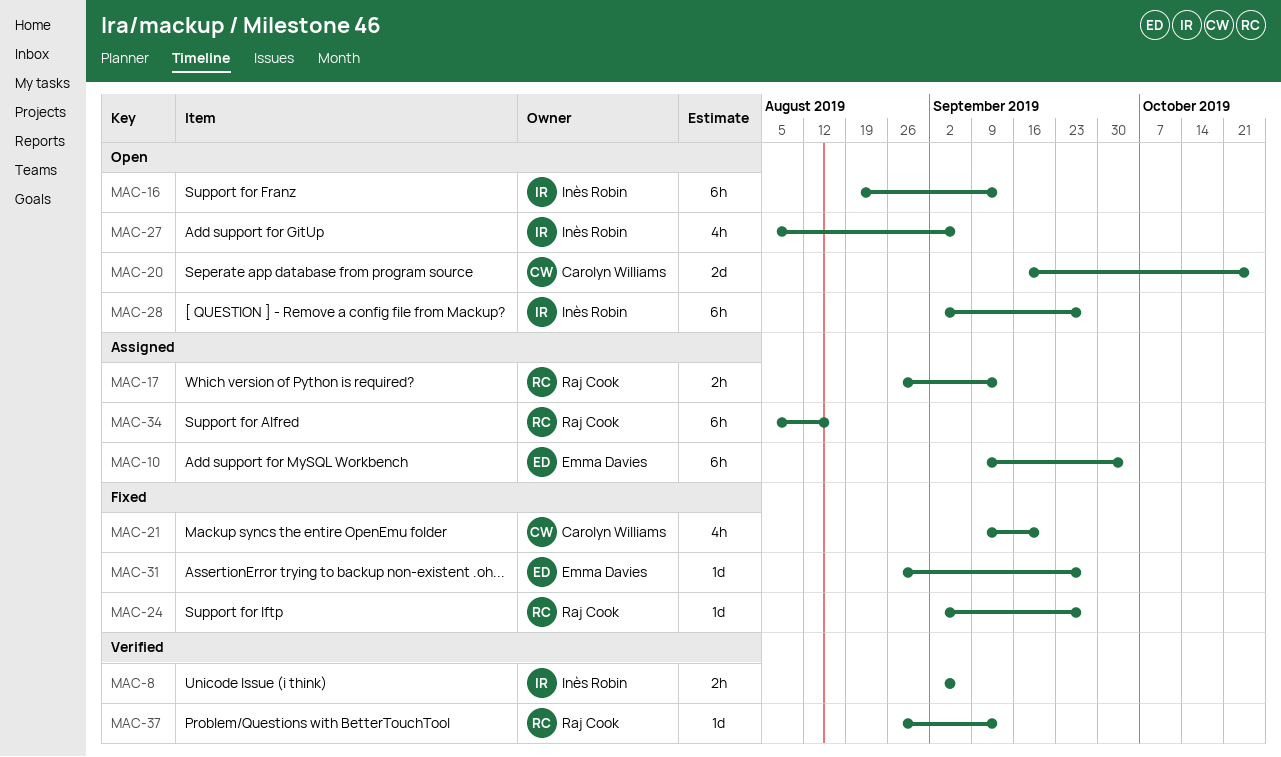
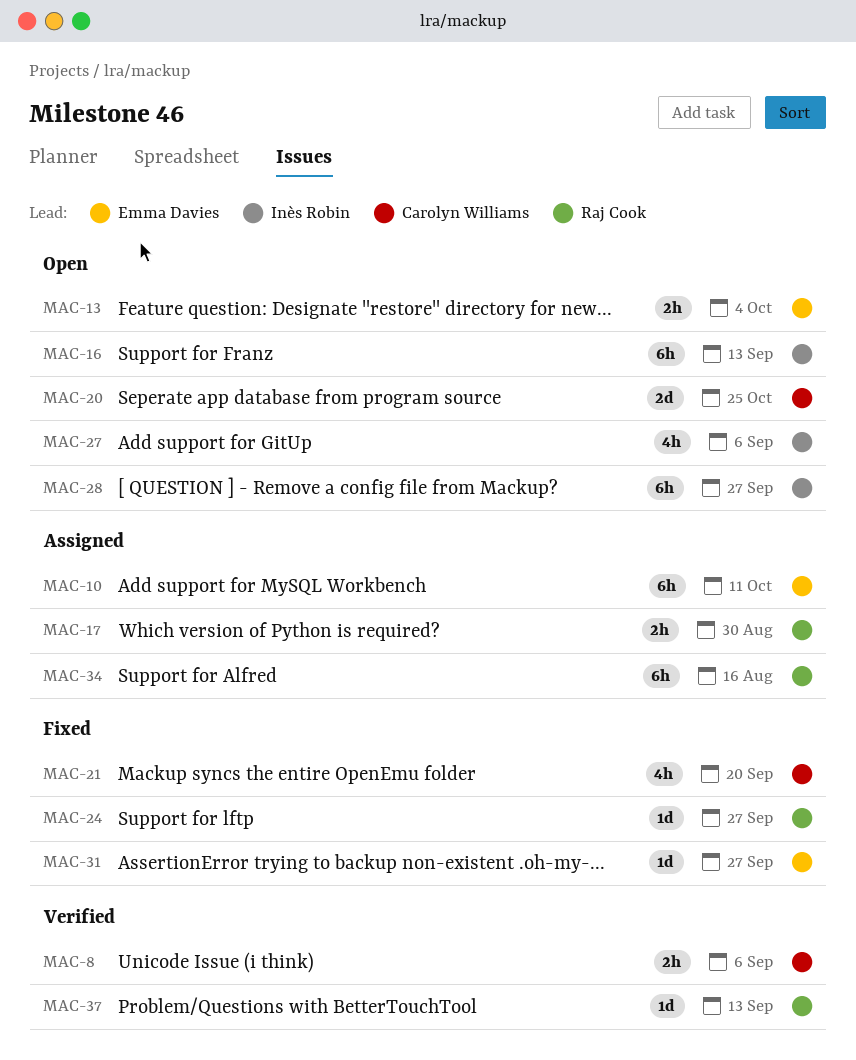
MAC-8, owner: Inès Robin -> Carolyn Williams
MAC-10, due: Oct 4 -> Oct 11
MAC-13: none -> present
MAC-17, due: Sep 13 -> Aug 30

